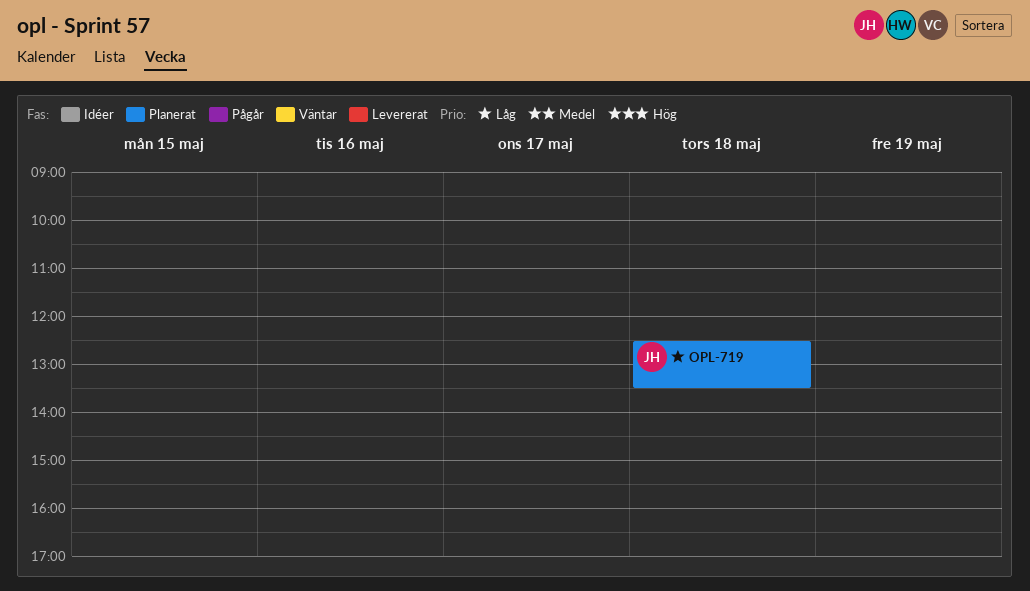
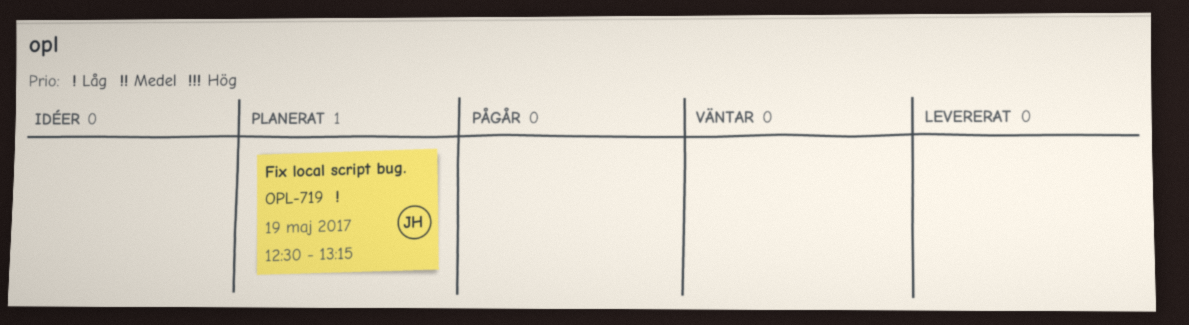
OPL-719, day: May 18 -> May 19
OPL-719, ends: 13:30 -> 13:15

